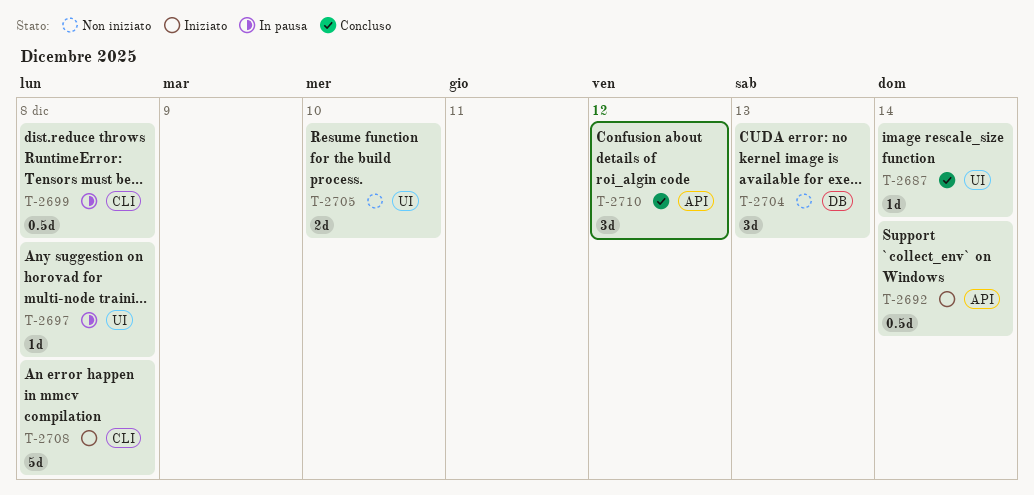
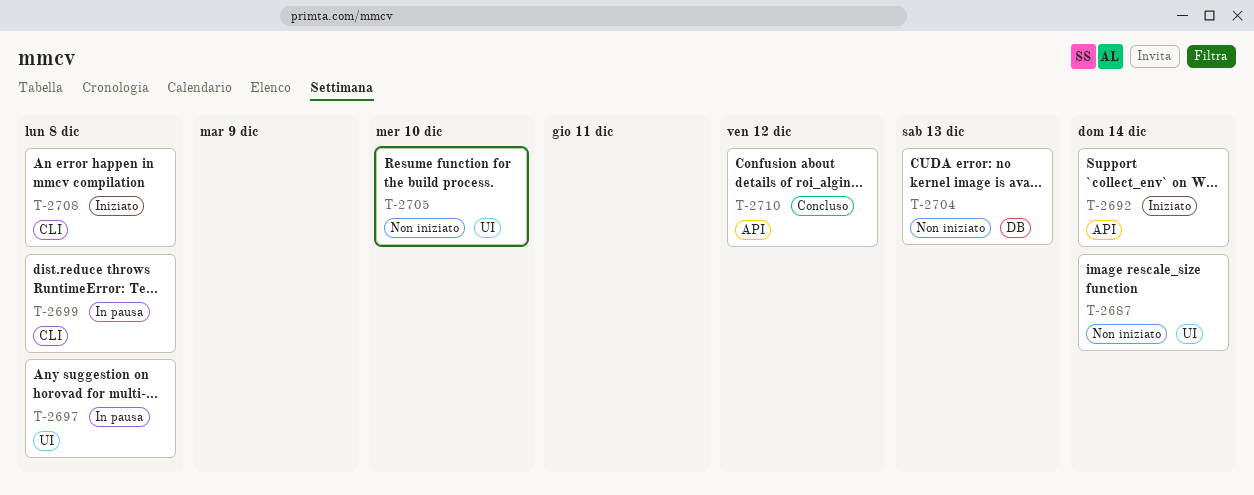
T-2687, status: Concluso -> Non iniziato

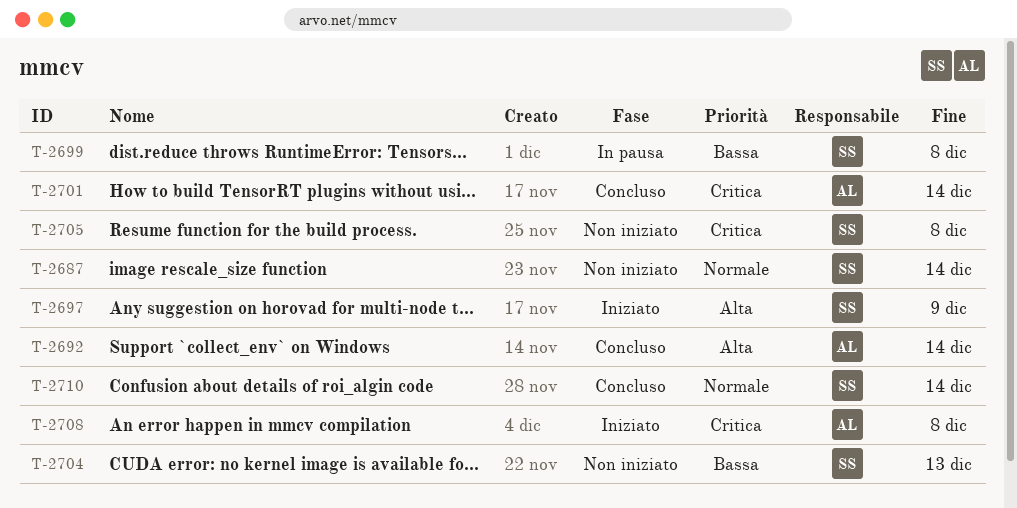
T-2692, status: Iniziato -> Concluso
T-2697, status: In pausa -> Iniziato
T-2697, due: Dec 8 -> Dec 9
T-2701: none -> present
T-2705, due: Dec 10 -> Dec 8
T-2710, due: Dec 12 -> Dec 14

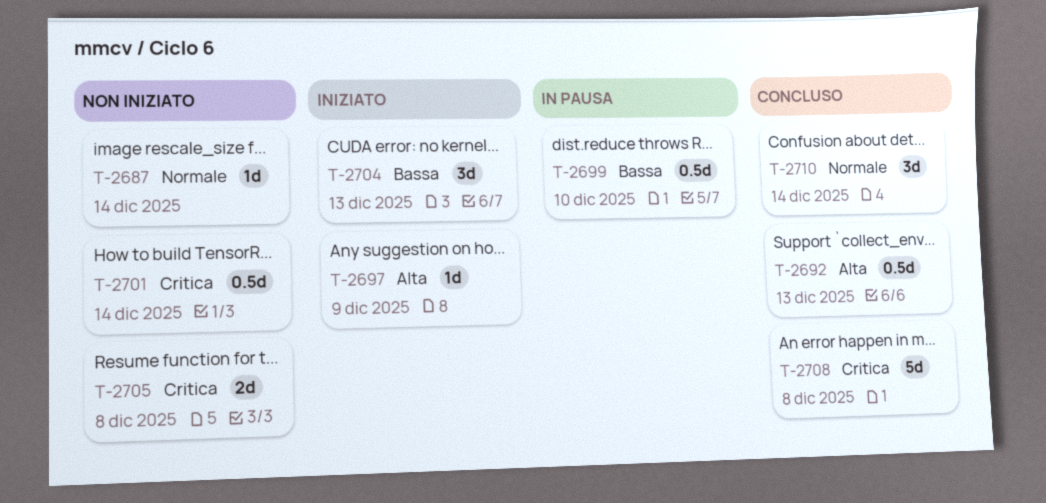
T-2692, due: Dec 14 -> Dec 13
T-2699, due: Dec 8 -> Dec 10
T-2701, status: Concluso -> Non iniziato
T-2704, status: Non iniziato -> Iniziato
T-2708, status: Iniziato -> Concluso

